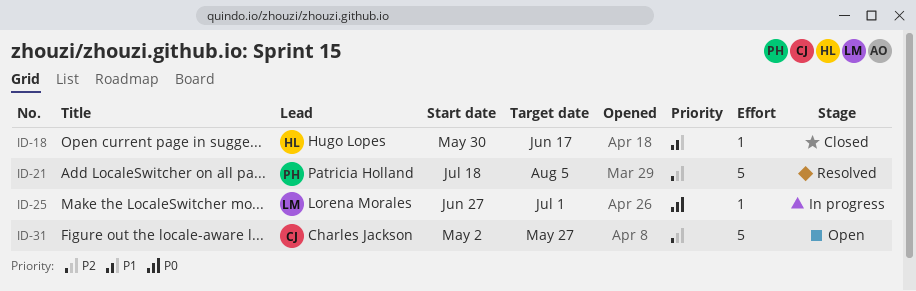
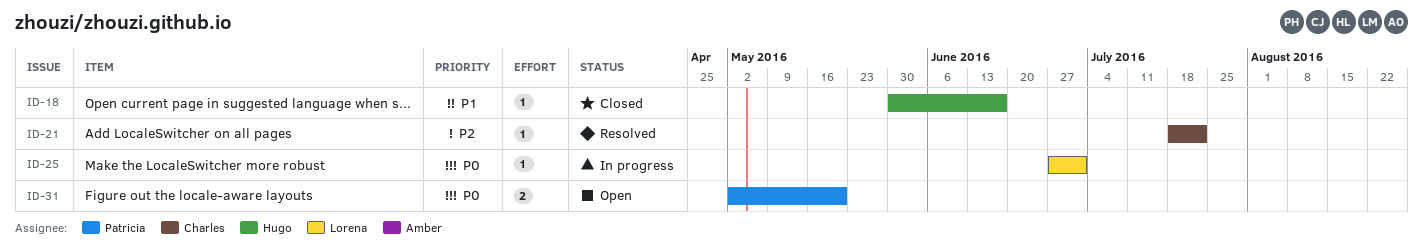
ID-21, owner: Patricia Holland -> Charles Jackson
ID-21, estimate: 5 -> 1
ID-21, due: Aug 5 -> Jul 22
ID-31, owner: Charles Jackson -> Patricia Holland
ID-31, priority: P2 -> P0
ID-31, estimate: 5 -> 2
ID-31, due: May 27 -> May 20

